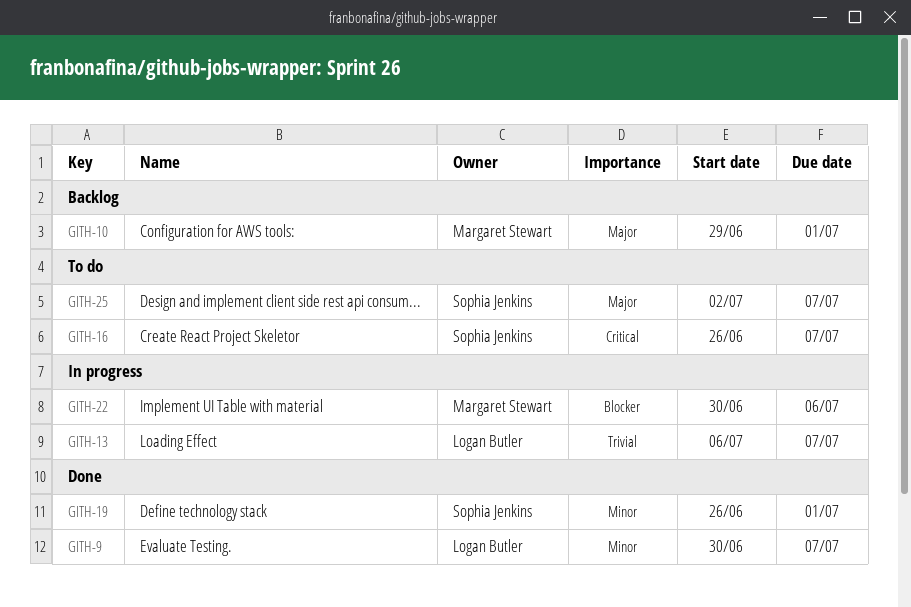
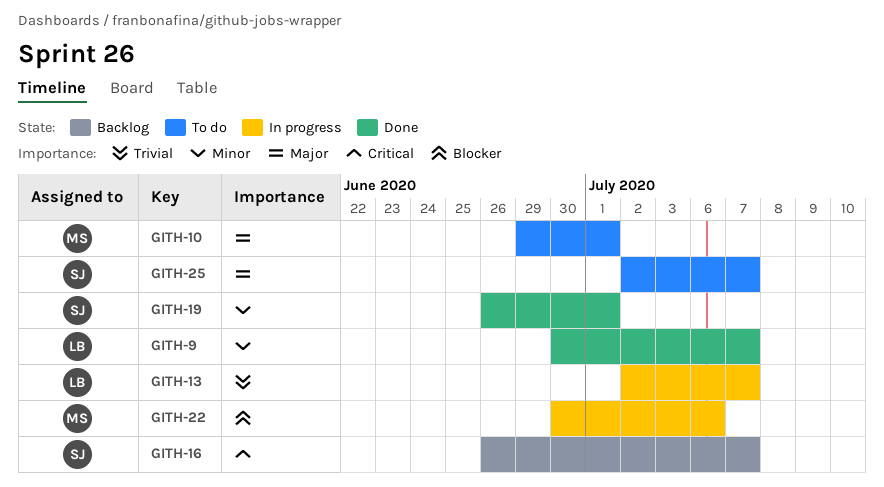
GITH-10, status: Backlog -> To do
GITH-13, start: Jul 6 -> Jul 2
GITH-16, status: To do -> Backlog

